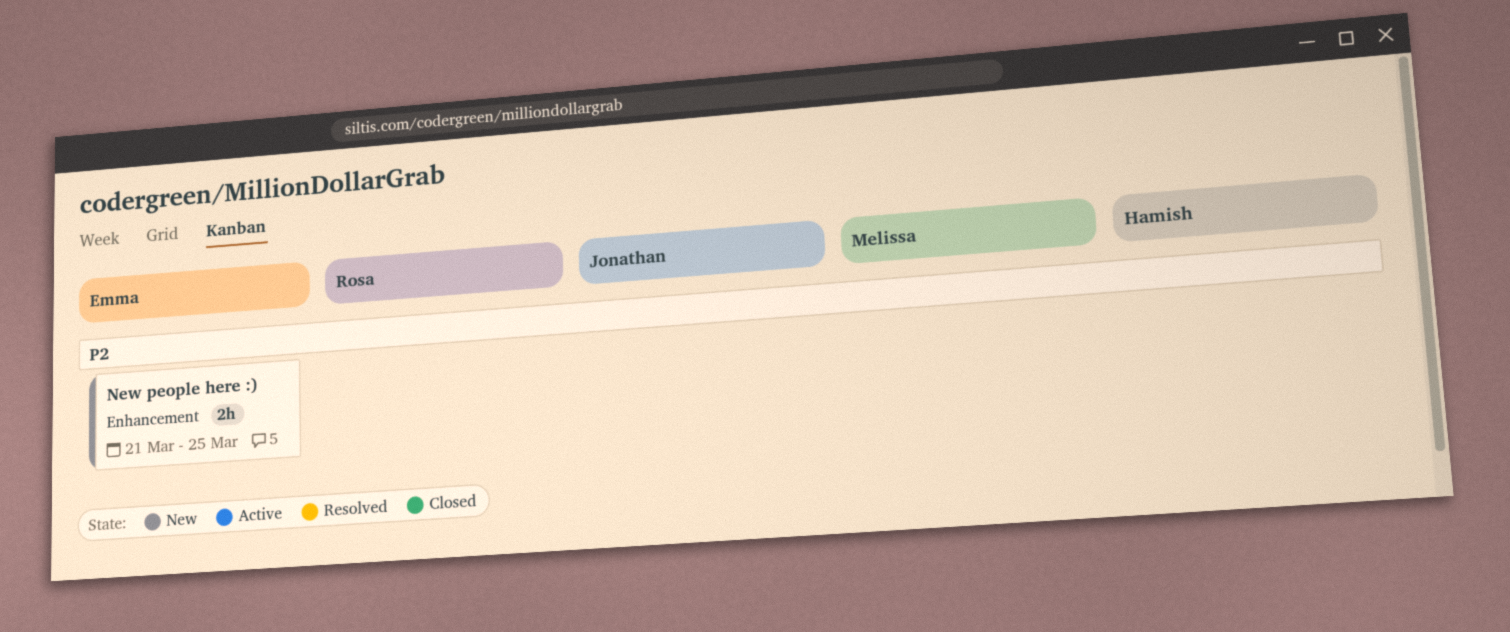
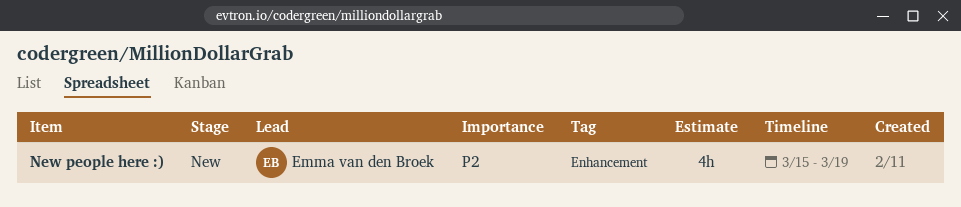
New people here :), estimate: 2h -> 4h
New people here :), start: Mar 21 -> Mar 15
New people here :), due: Mar 25 -> Mar 19

